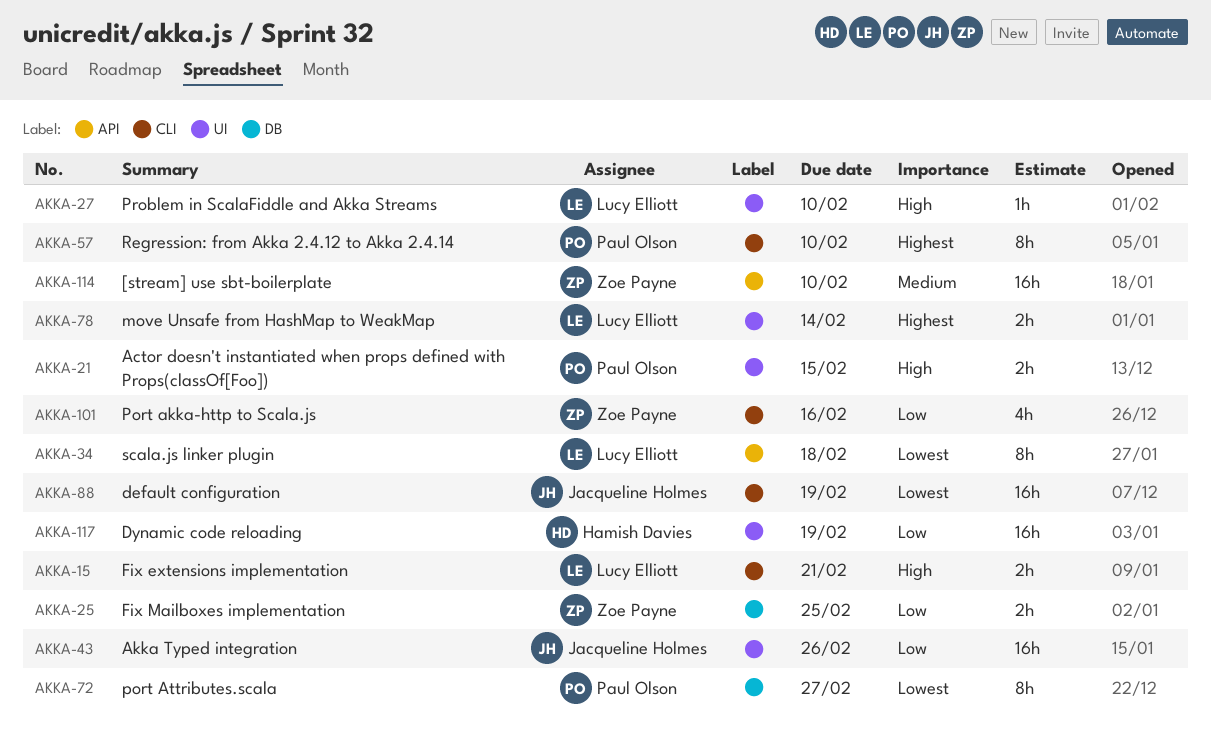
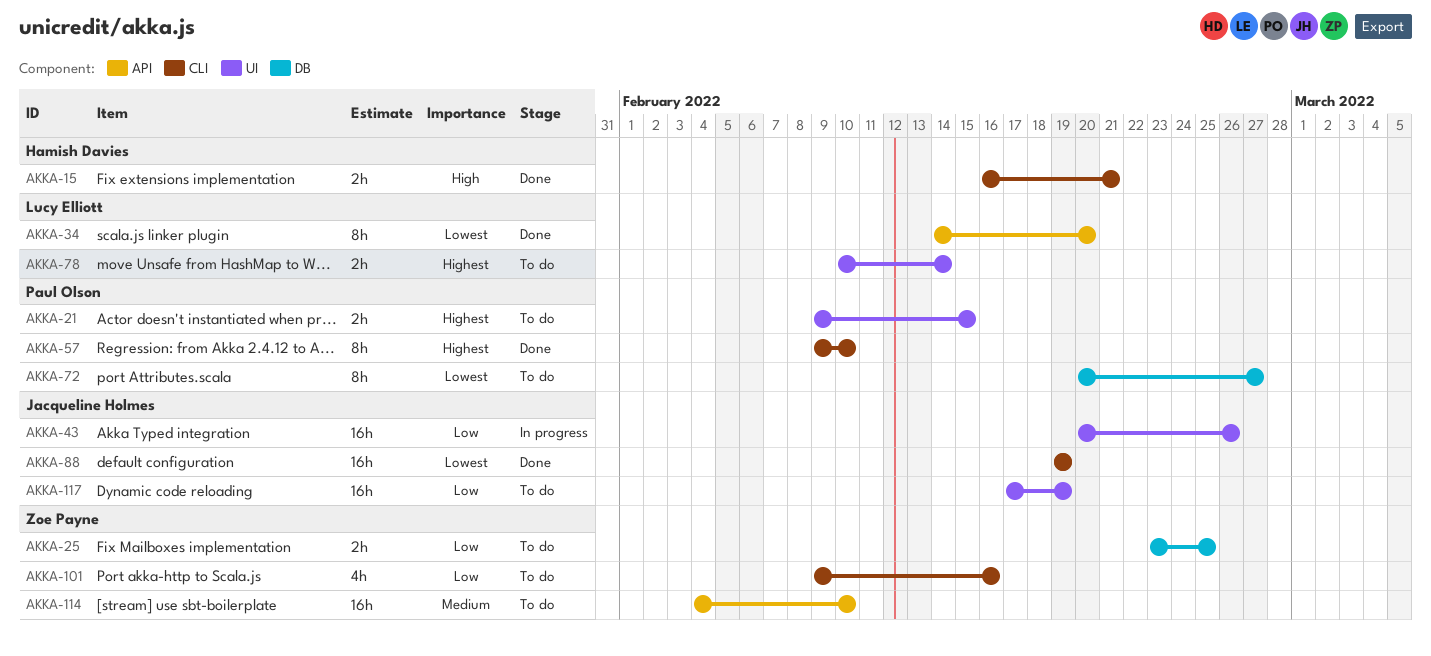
AKKA-15, owner: Lucy Elliott -> Hamish Davies
AKKA-21, priority: High -> Highest
AKKA-27: present -> none
AKKA-34, due: Feb 18 -> Feb 20
AKKA-117, owner: Hamish Davies -> Jacqueline Holmes

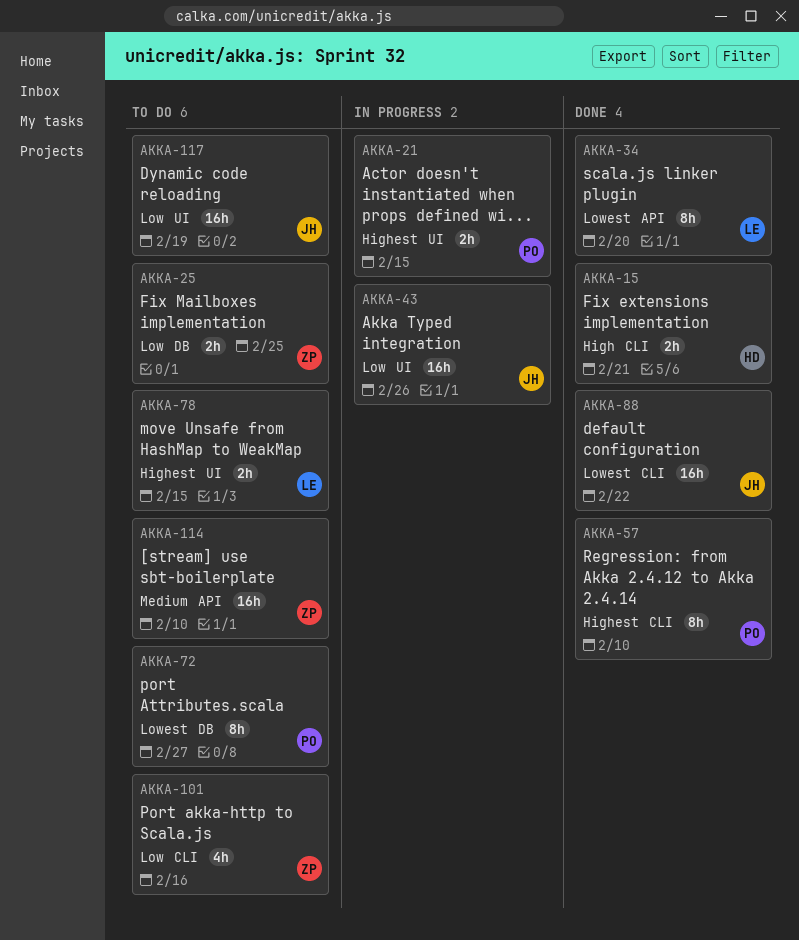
AKKA-21, status: To do -> In progress
AKKA-78, due: Feb 14 -> Feb 15
AKKA-88, due: Feb 19 -> Feb 22

